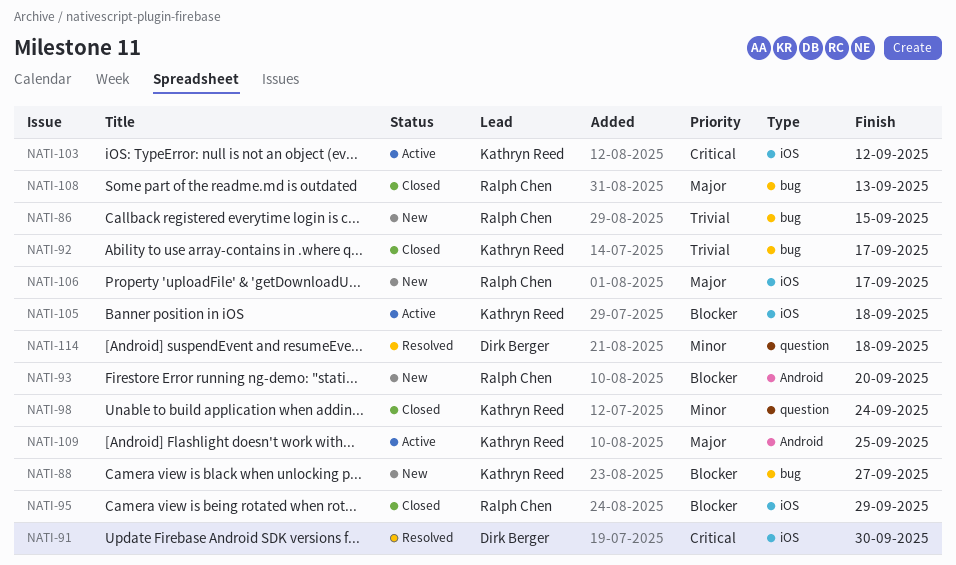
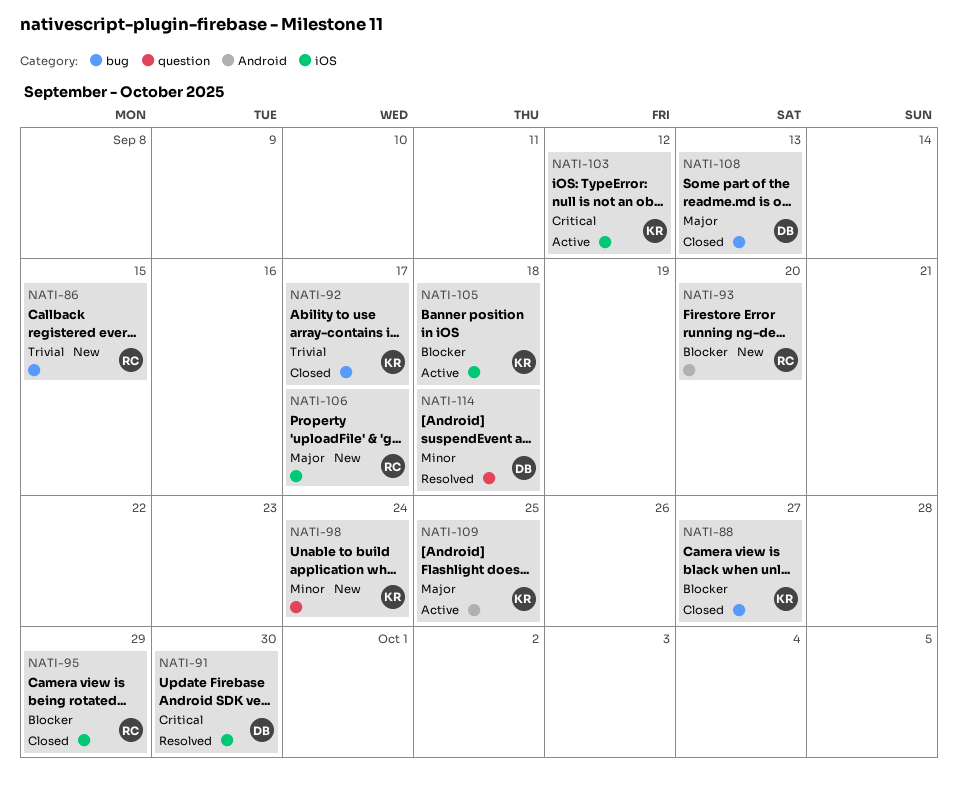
NATI-88, status: New -> Closed
NATI-98, status: Closed -> New
NATI-108, owner: Ralph Chen -> Dirk Berger

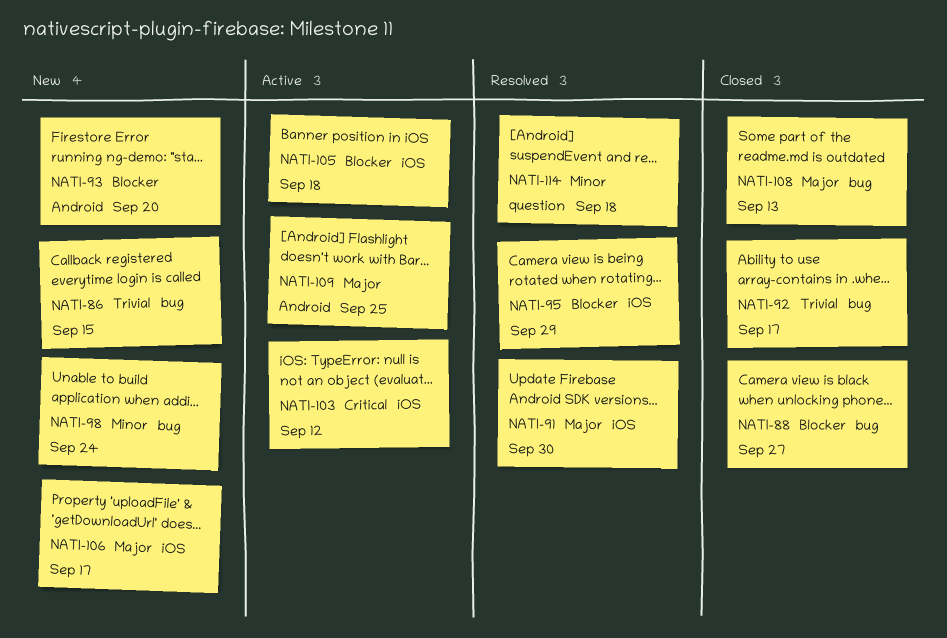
NATI-91, priority: Critical -> Major
NATI-95, status: Closed -> Resolved
NATI-98, label: question -> bug

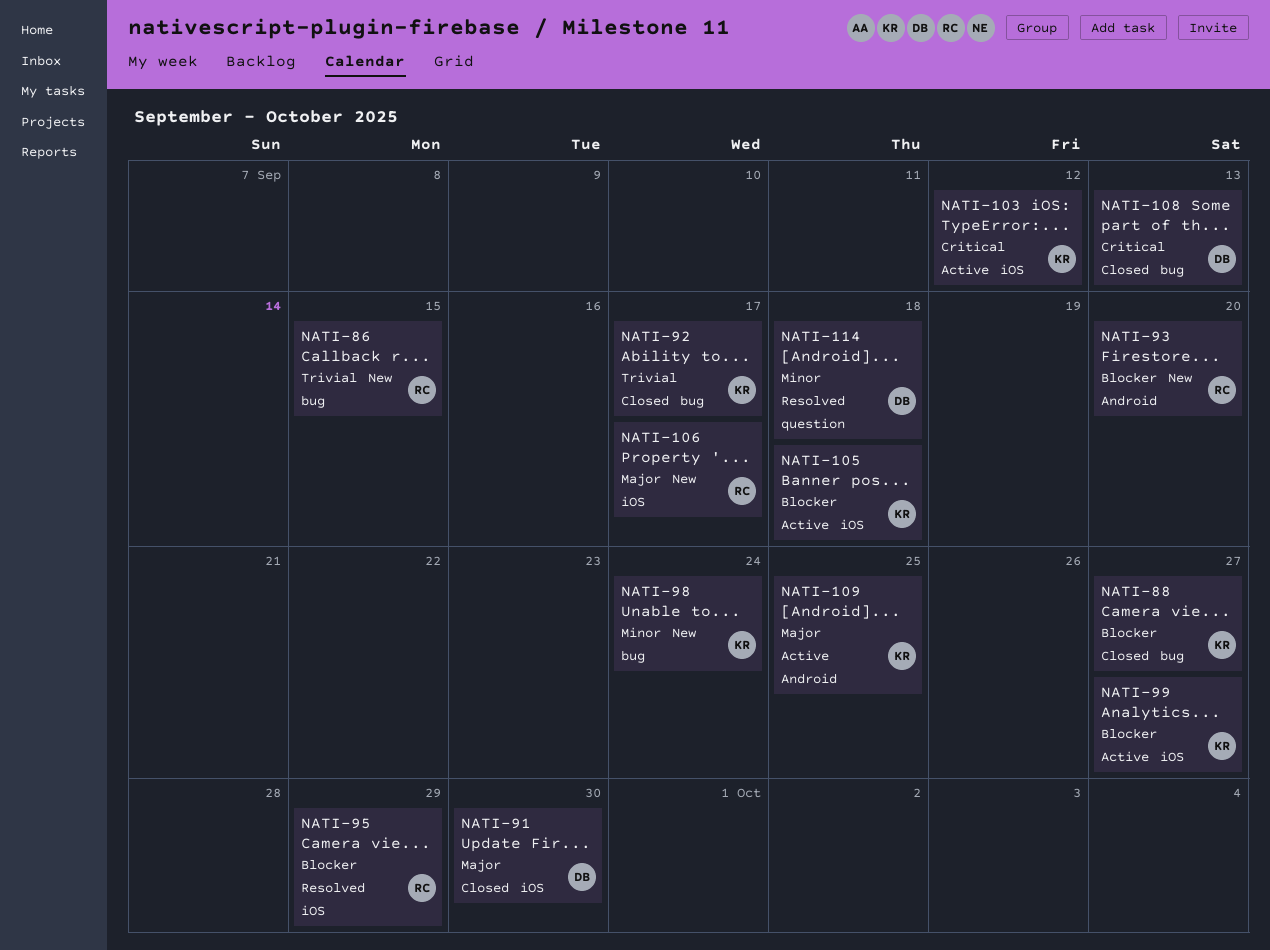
NATI-91, status: Resolved -> Closed
NATI-99: none -> present
NATI-108, priority: Major -> Critical

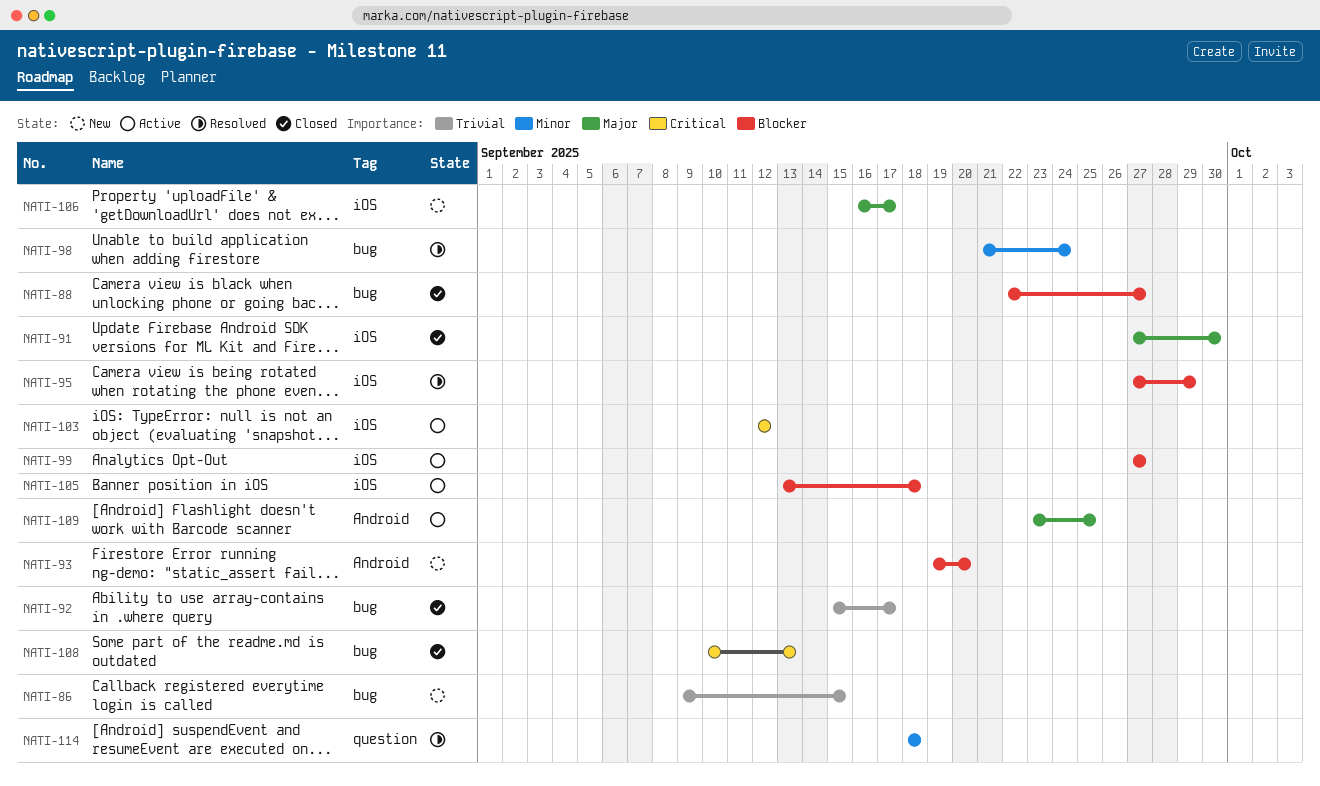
NATI-98, status: New -> Resolved

